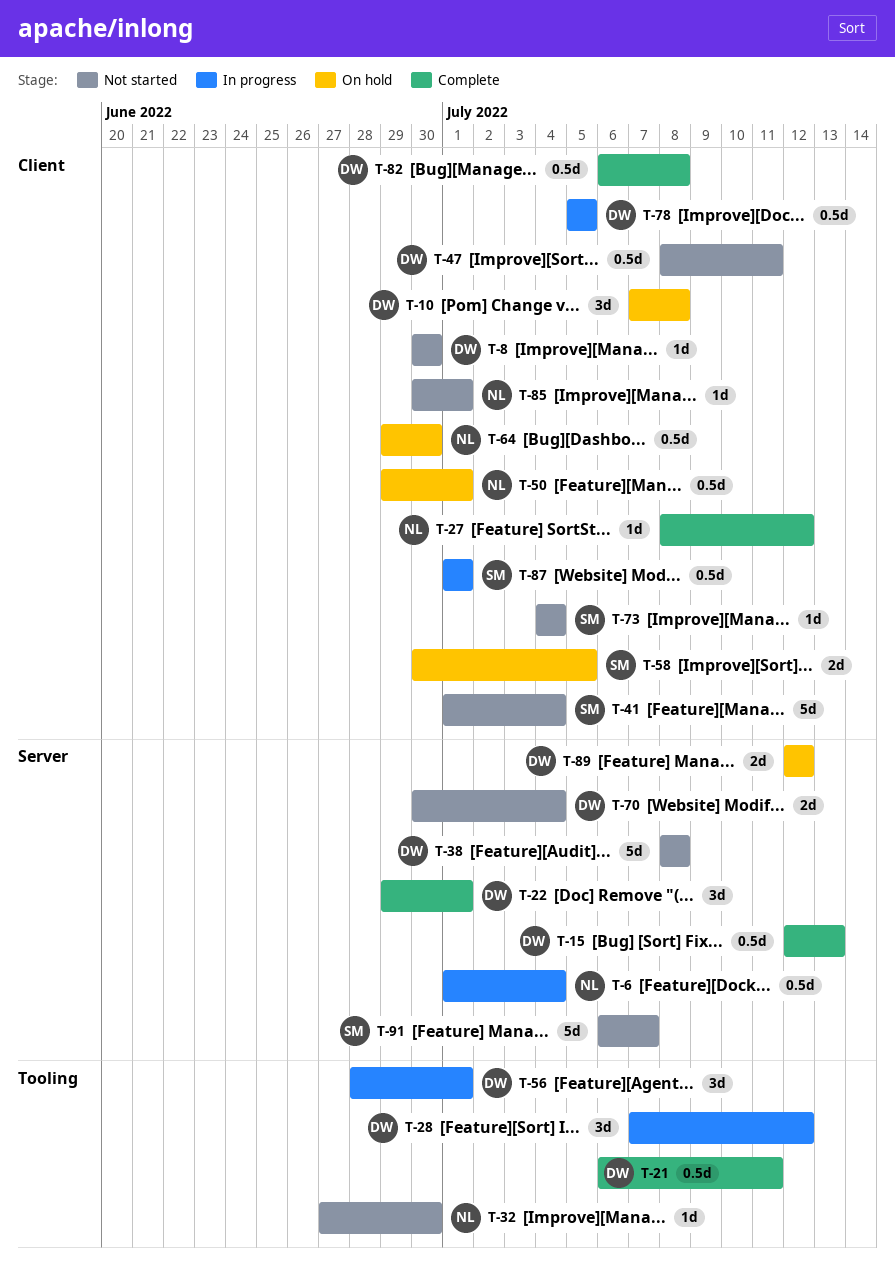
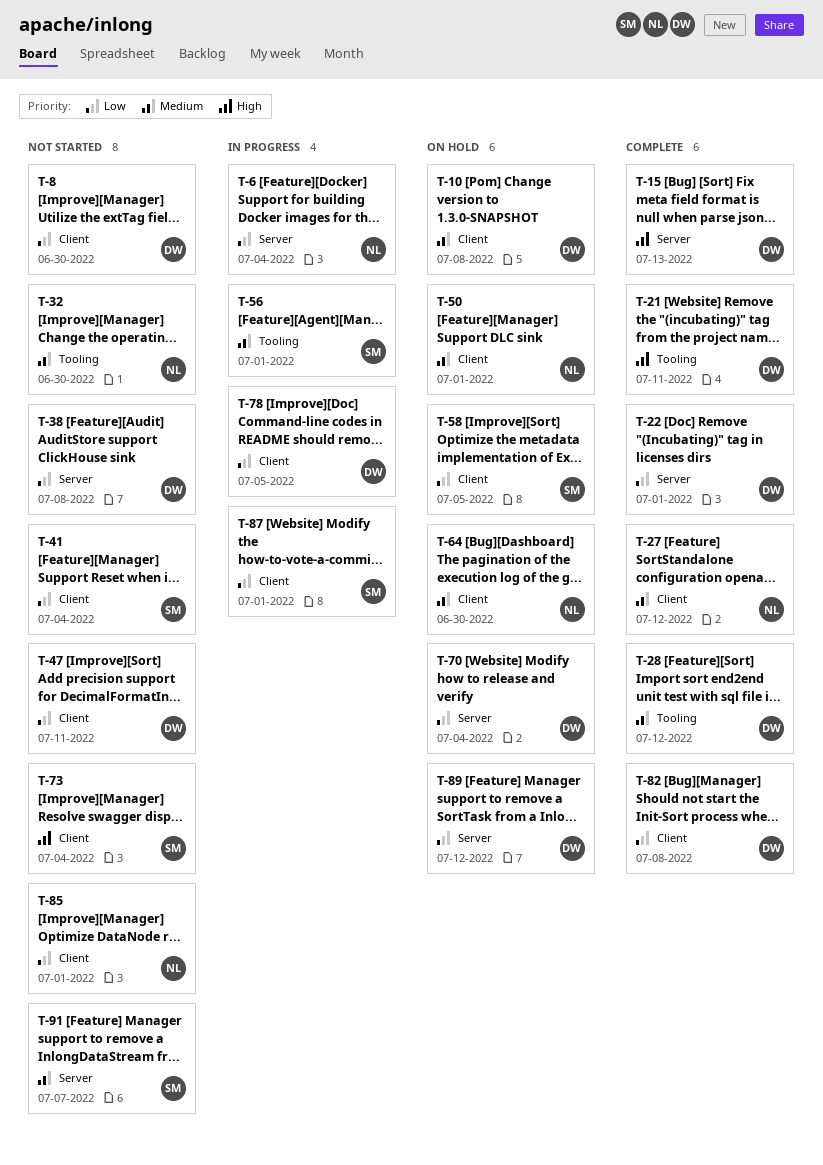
T-28, status: In progress -> Complete
T-56, owner: DW -> SM
T-70, status: Not started -> On hold

